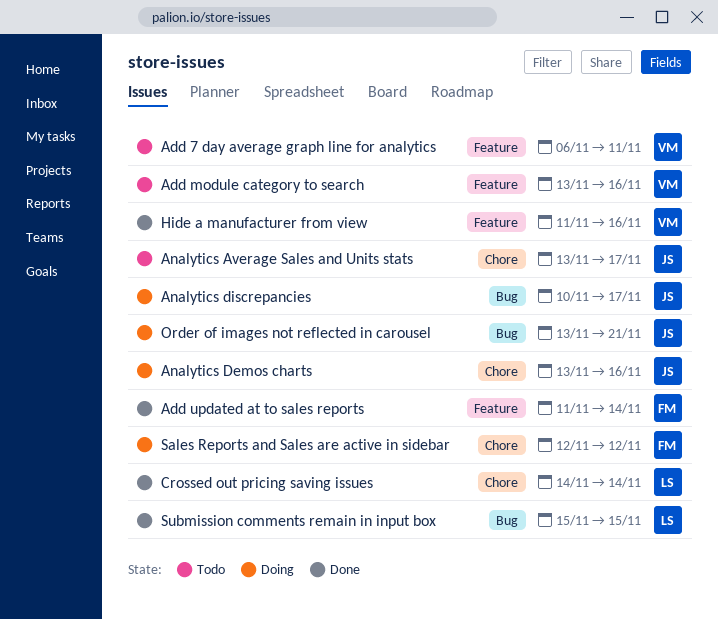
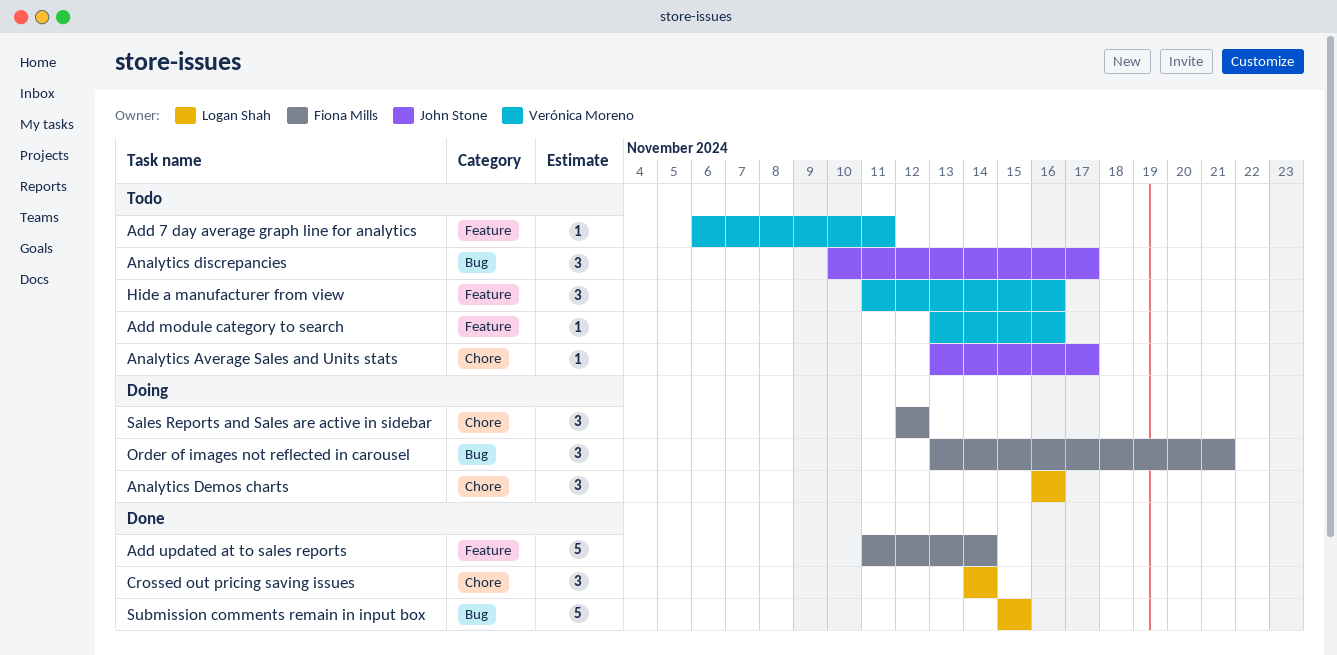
Analytics Demos charts, owner: John Stone -> Logan Shah
Analytics Demos charts, start: Nov 13 -> Nov 16
Analytics discrepancies, status: Doing -> Todo
Hide a manufacturer from view, status: Done -> Todo
Order of images not reflected in carousel, owner: John Stone -> Fiona Mills

